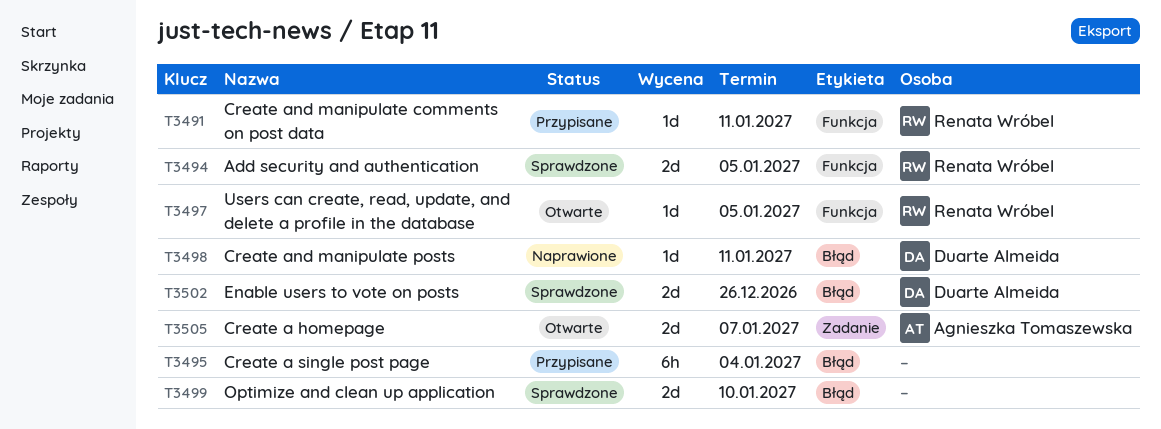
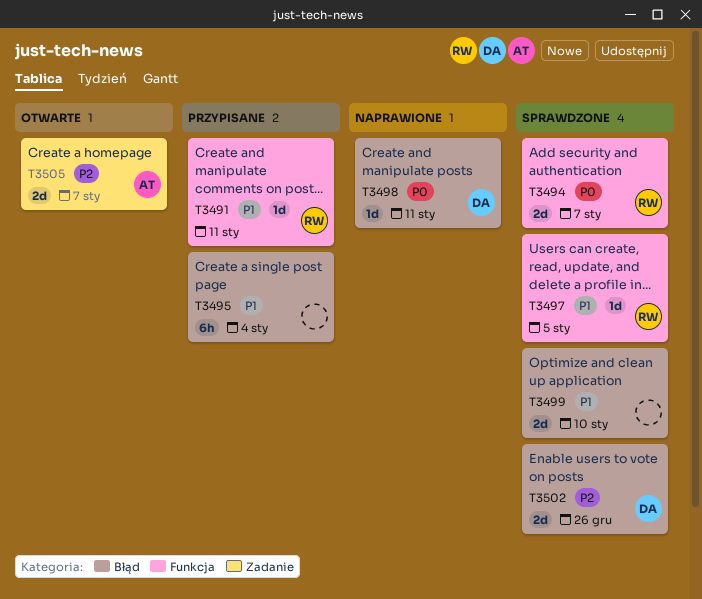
T3494, due: Jan 5 -> Jan 7
T3497, status: Otwarte -> Sprawdzone

